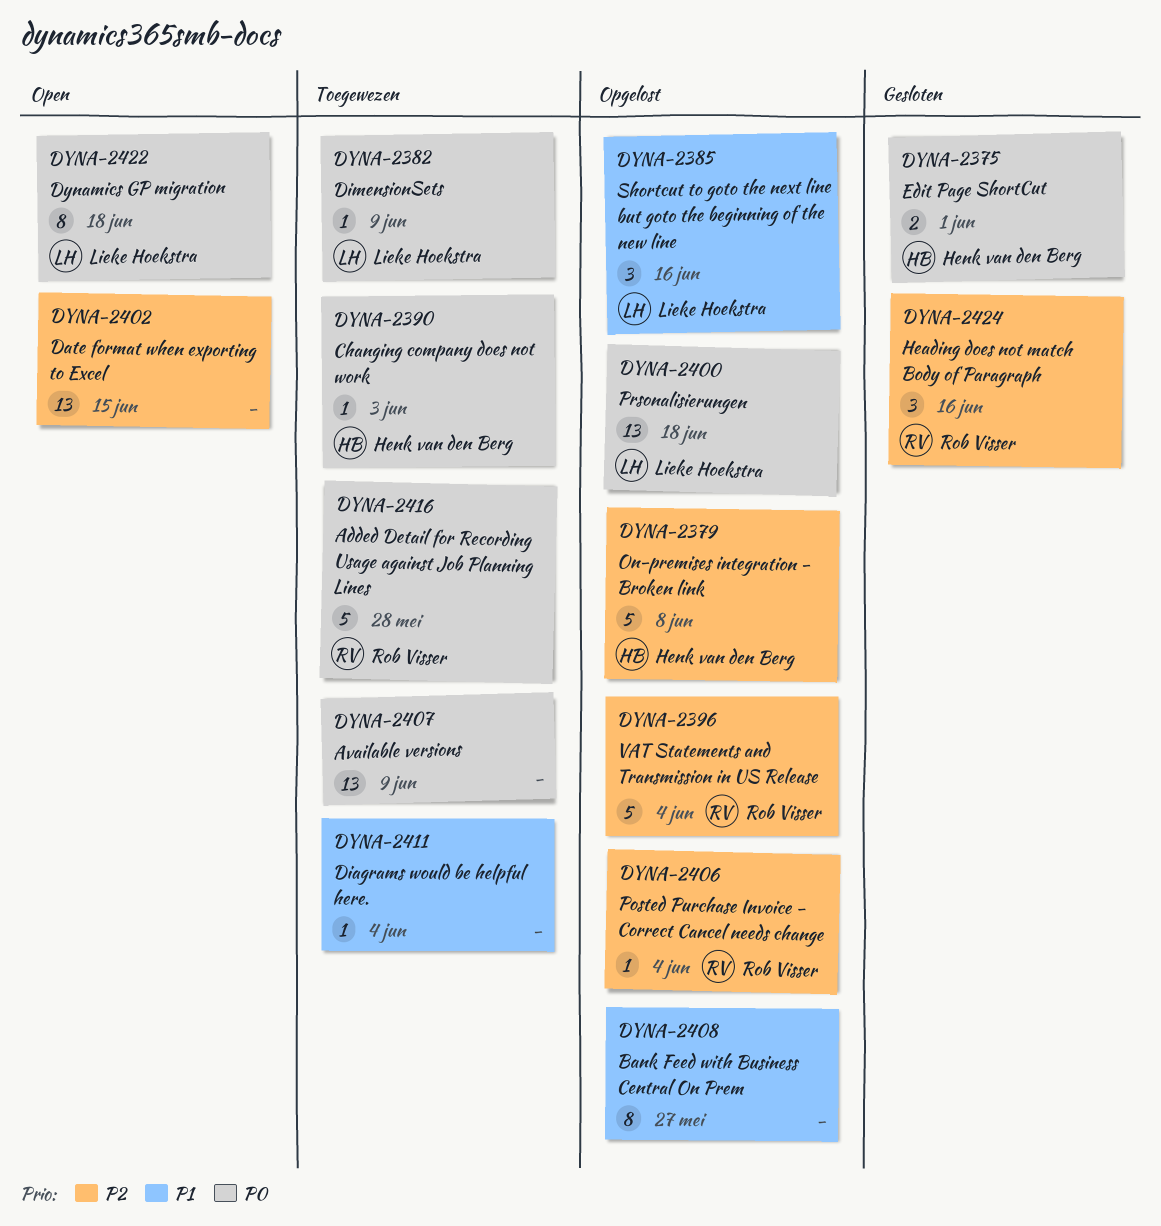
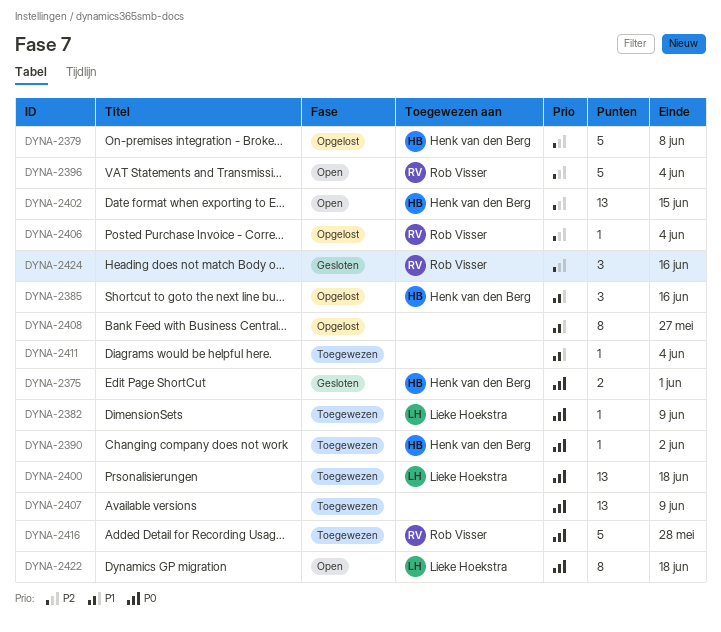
DYNA-2385, owner: Lieke Hoekstra -> Henk van den Berg
DYNA-2390, due: Jun 3 -> Jun 2
DYNA-2396, status: Opgelost -> Open
DYNA-2400, status: Opgelost -> Toegewezen
DYNA-2402, owner: none -> Henk van den Berg

